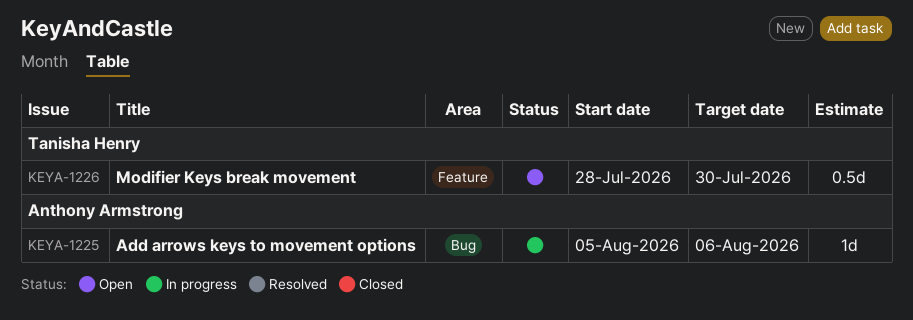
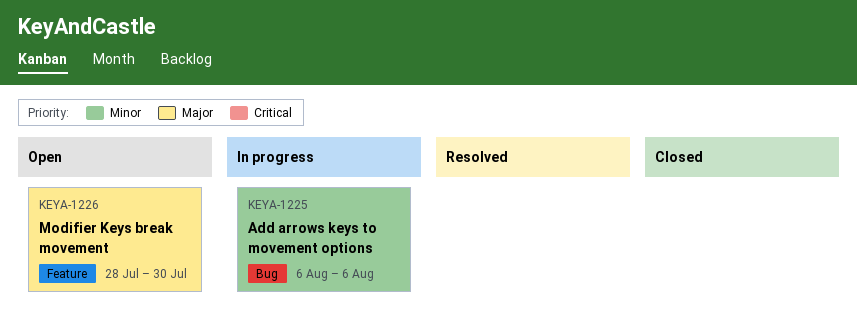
KEYA-1225, start: Aug 5 -> Aug 6

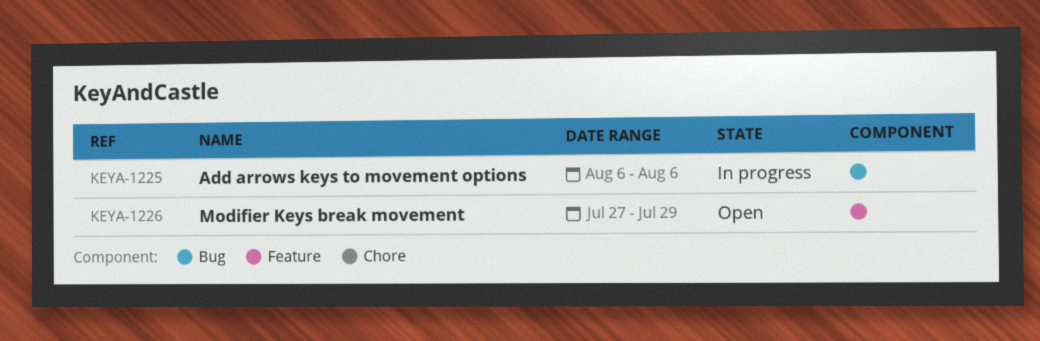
KEYA-1226, start: Jul 28 -> Jul 27
KEYA-1226, due: Jul 30 -> Jul 29

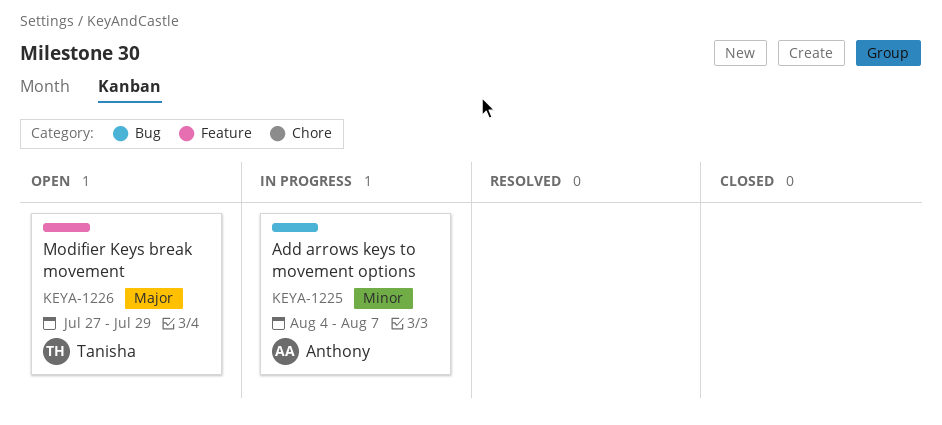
KEYA-1225, start: Aug 6 -> Aug 4
KEYA-1225, due: Aug 6 -> Aug 7

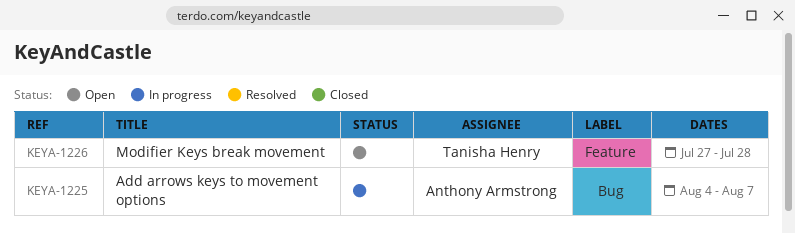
KEYA-1226, due: Jul 29 -> Jul 28

